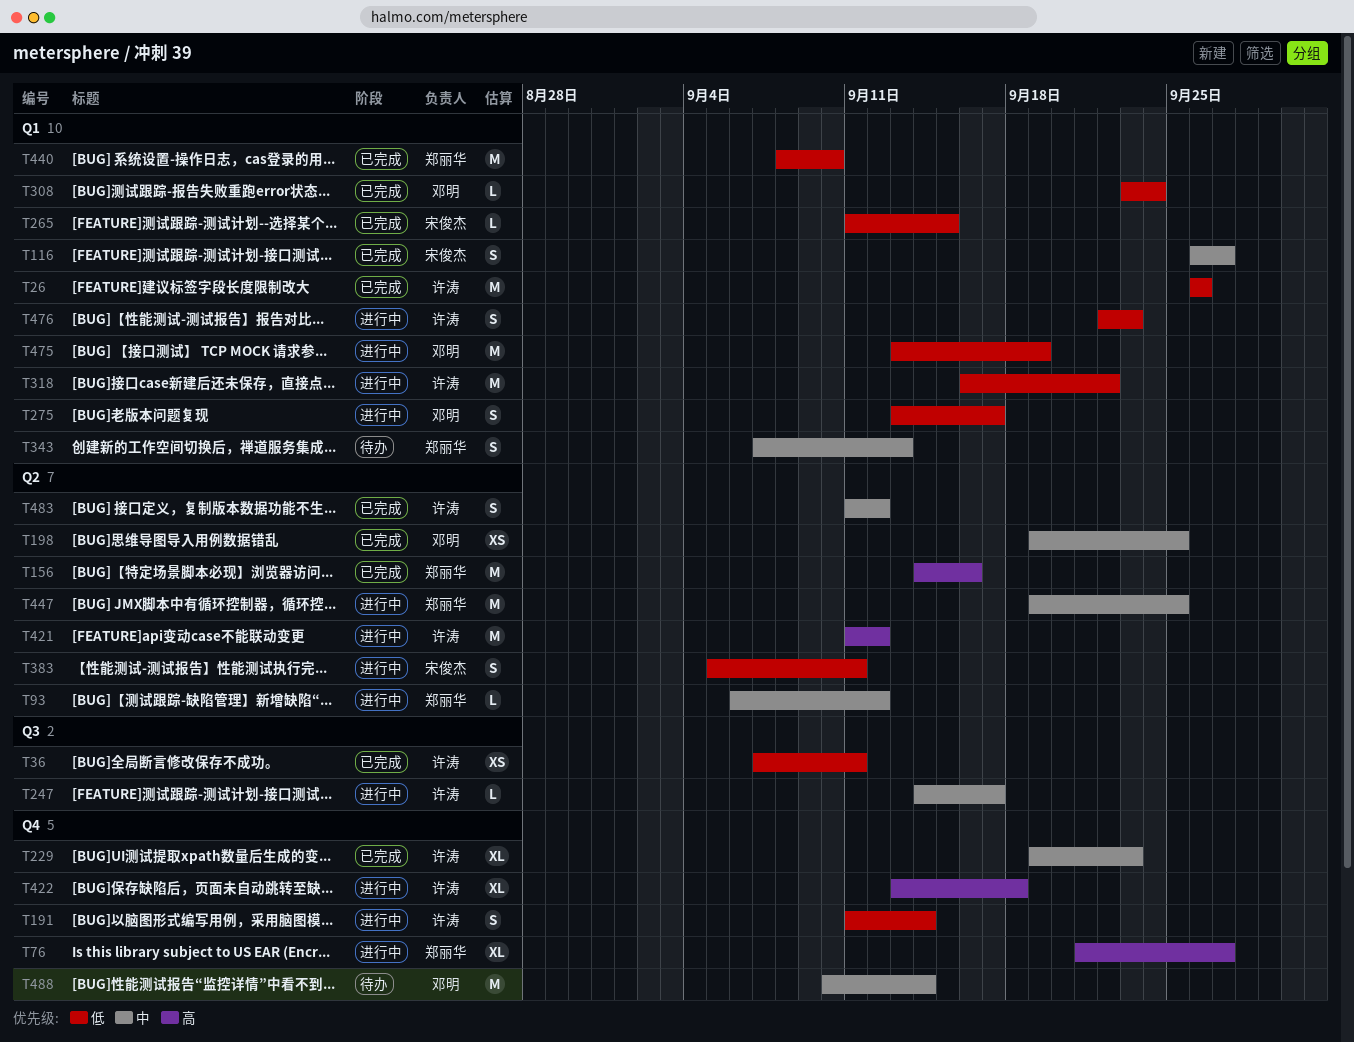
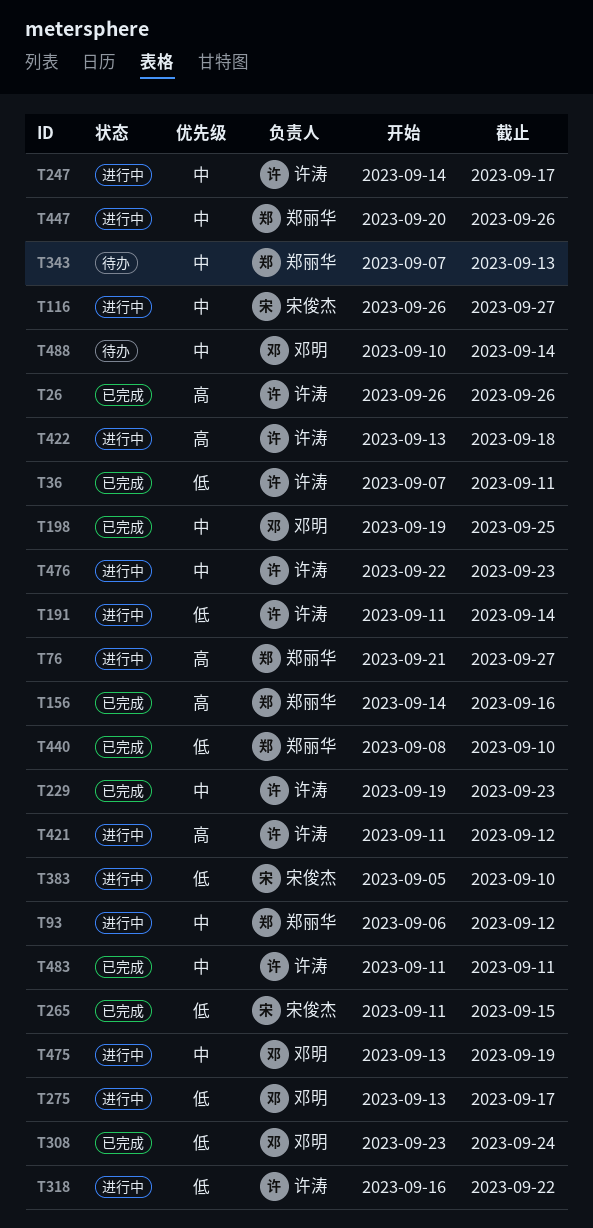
T26, priority: 低 -> 高
T116, status: 已完成 -> 进行中
T383, due: Sep 11 -> Sep 10
T447, start: Sep 19 -> Sep 20
T447, due: Sep 25 -> Sep 26
T475, priority: 低 -> 中
T476, priority: 低 -> 中
T483, due: Sep 12 -> Sep 11

